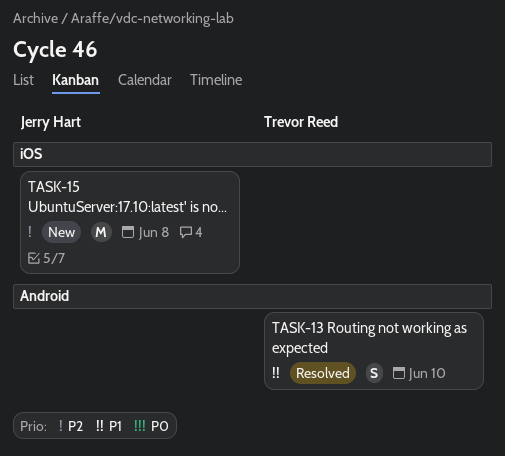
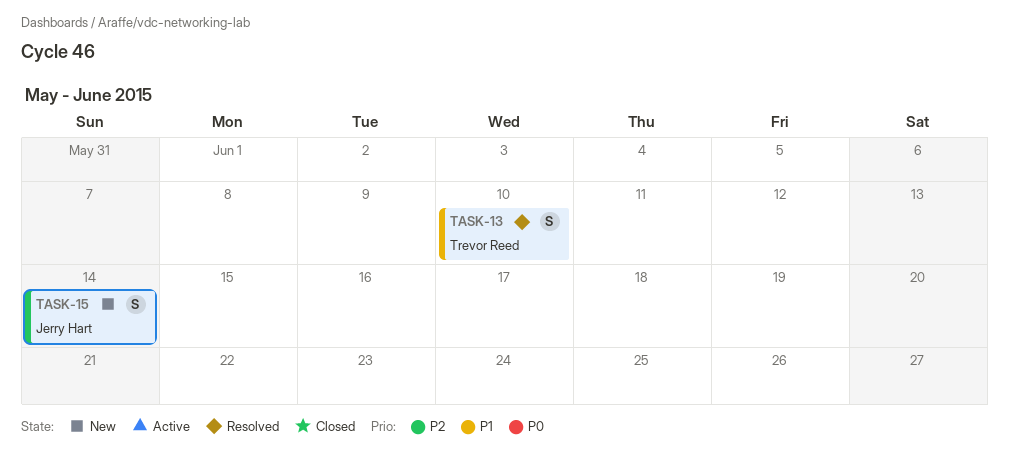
TASK-15, estimate: M -> S
TASK-15, due: Jun 8 -> Jun 14

